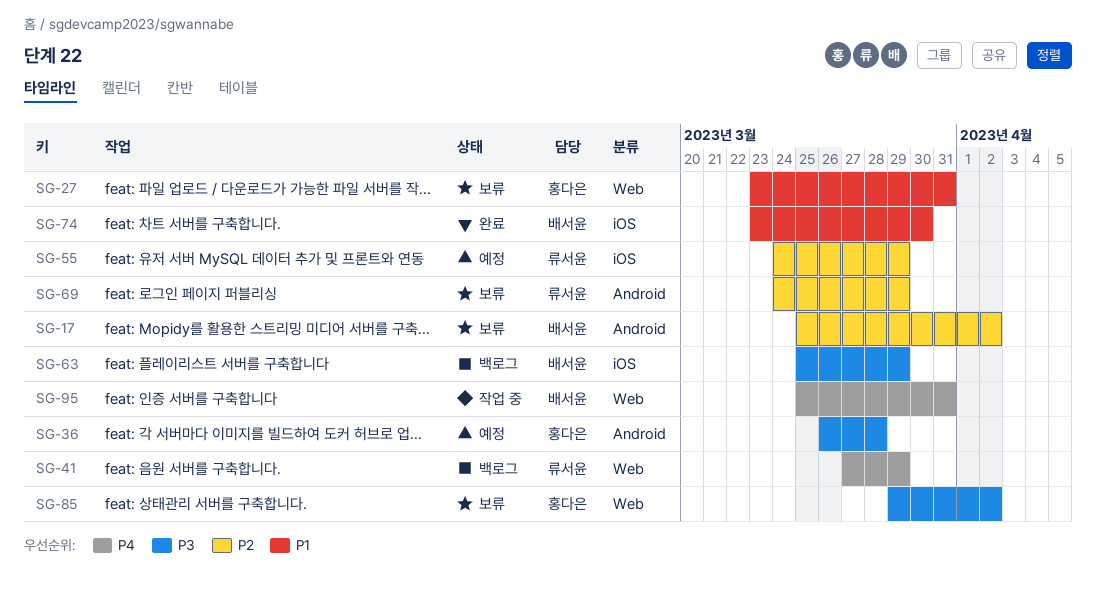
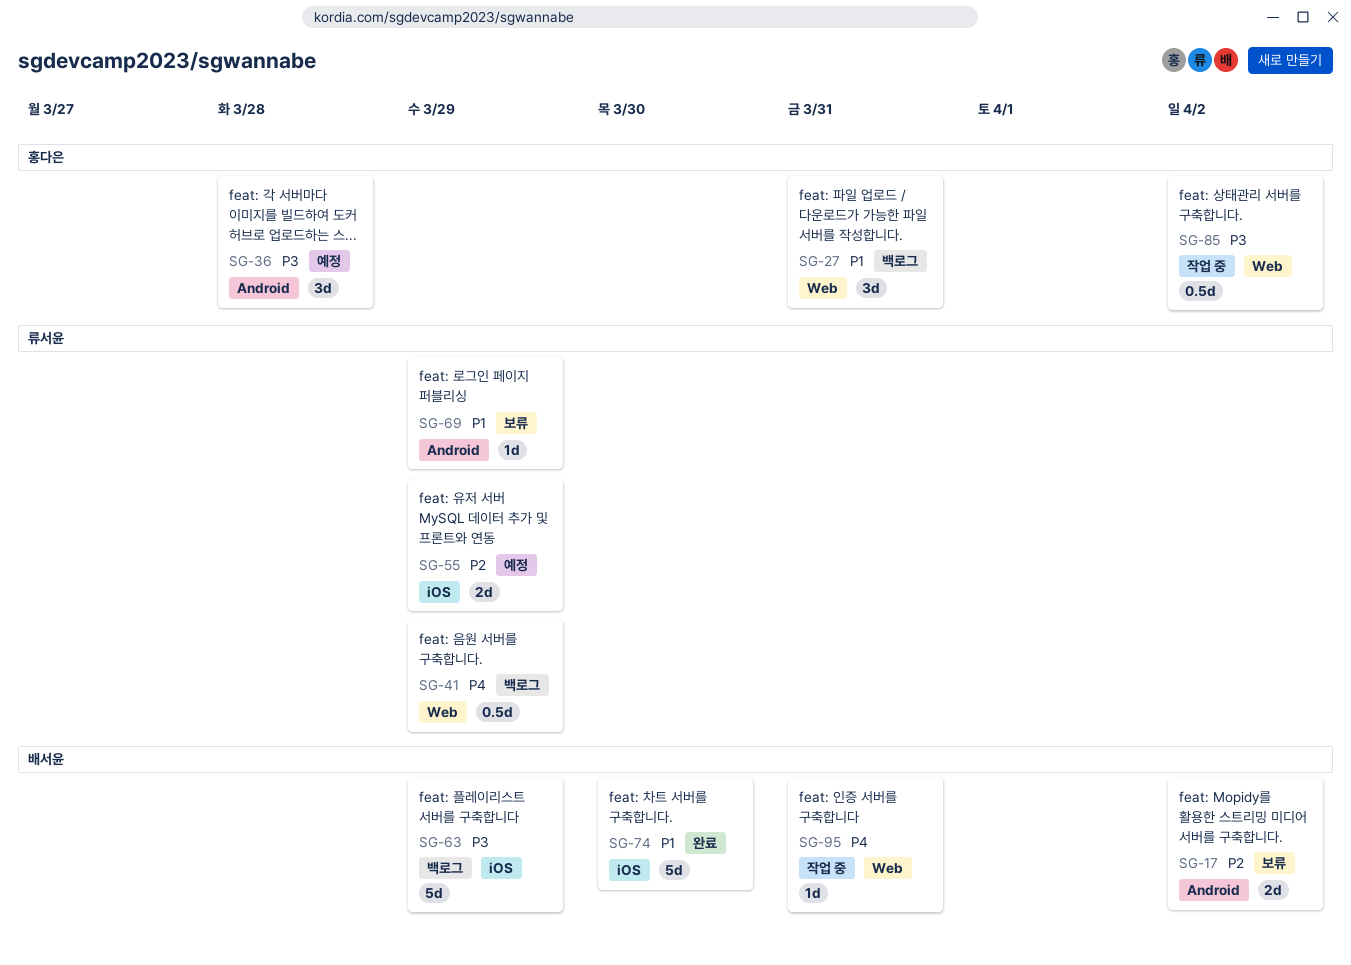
SG-27, status: 보류 -> 백로그
SG-69, priority: P2 -> P1
SG-85, status: 보류 -> 작업 중

